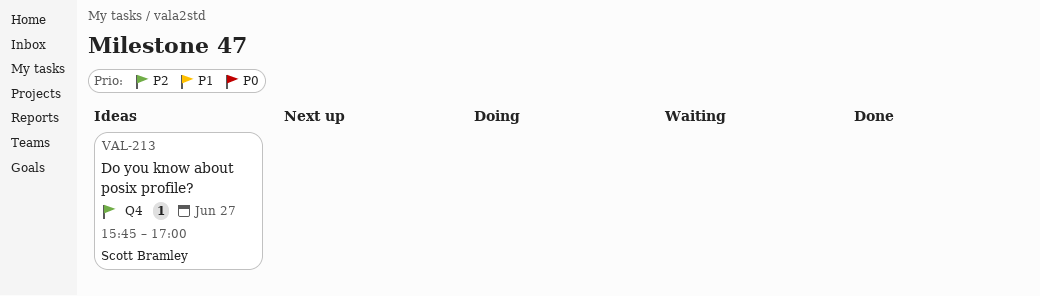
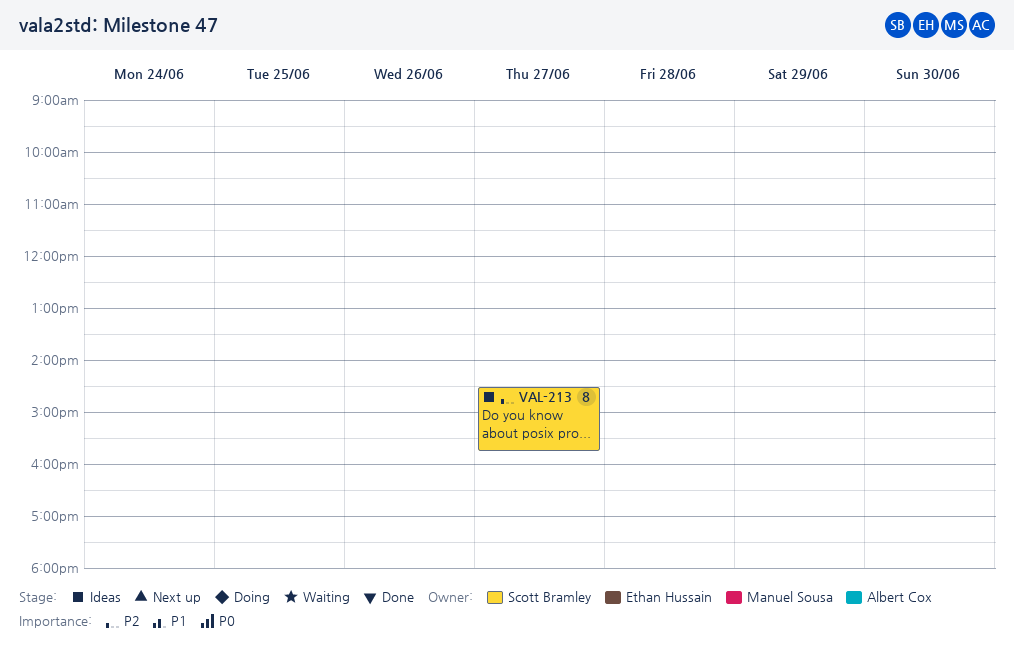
VAL-213, estimate: 1 -> 8
VAL-213, begins: 15:45 -> 14:30
VAL-213, ends: 17:00 -> 15:45

